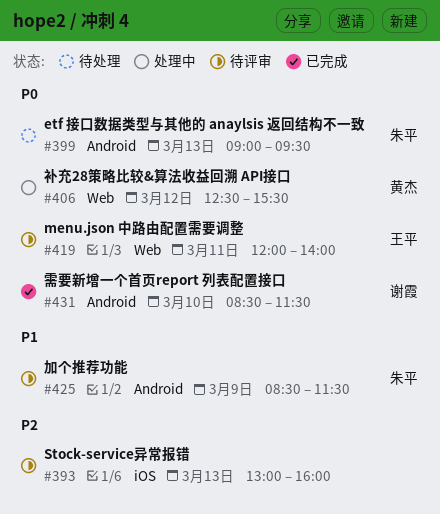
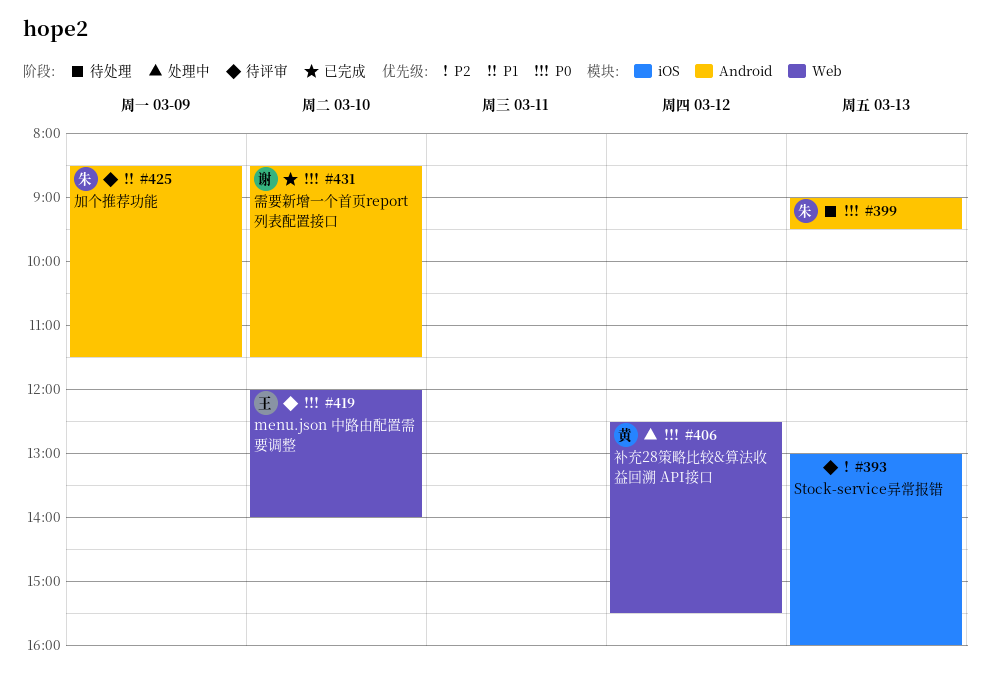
#419, day: Mar 11 -> Mar 10

